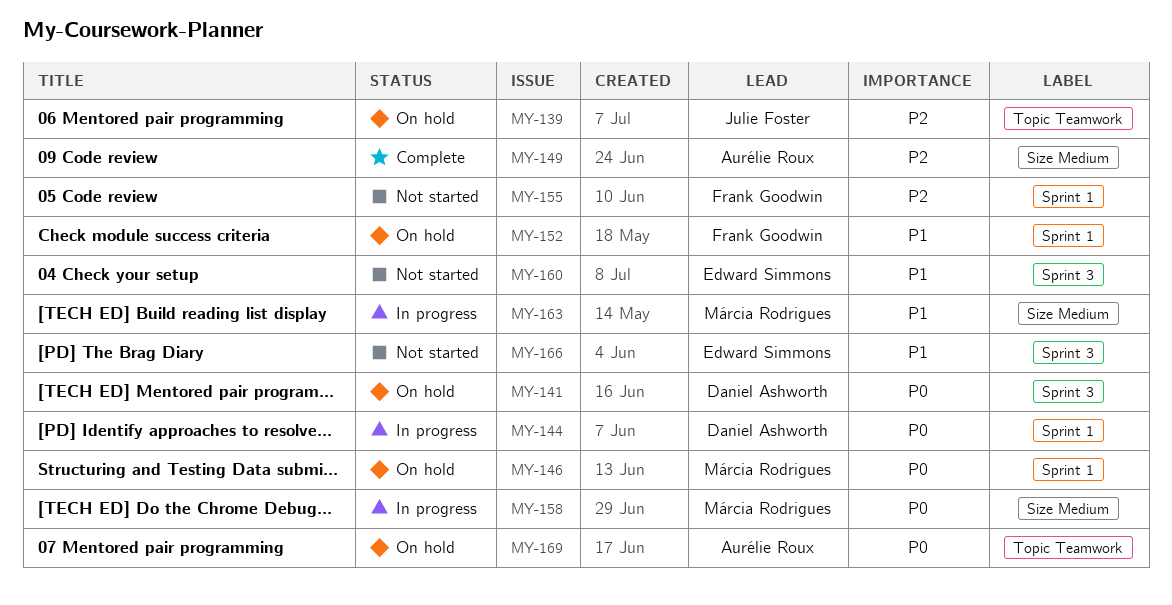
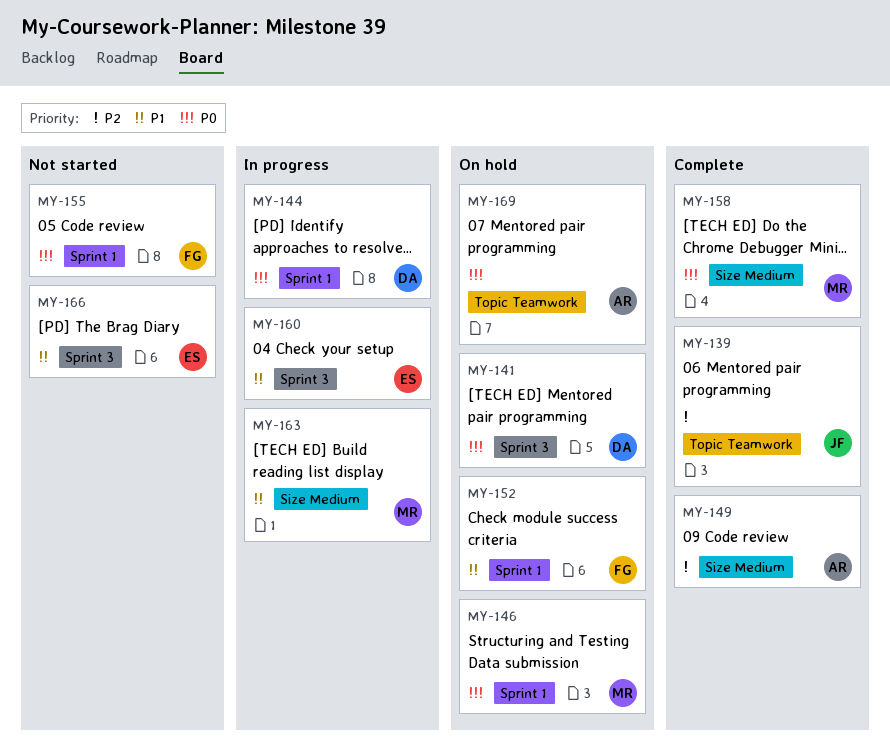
MY-139, status: On hold -> Complete
MY-155, priority: P2 -> P0
MY-158, status: In progress -> Complete
MY-160, status: Not started -> In progress

